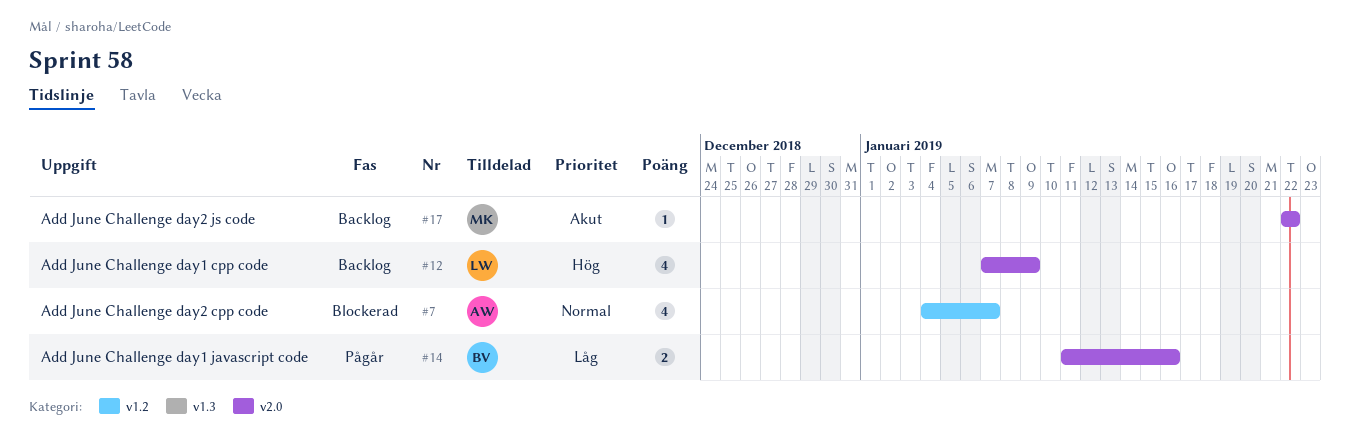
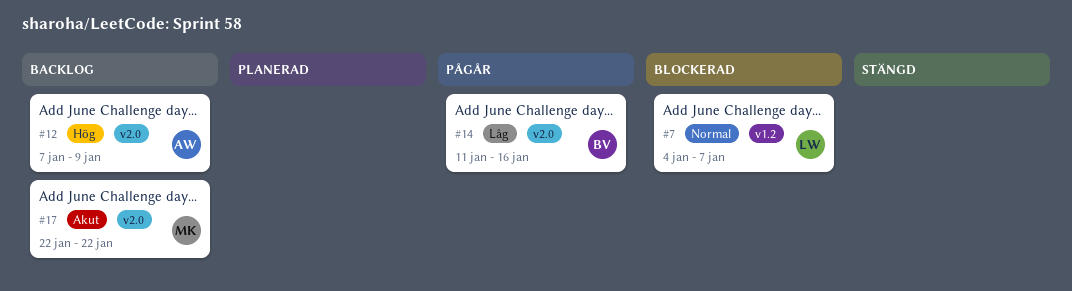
#7, owner: AW -> LW
#12, owner: LW -> AW

